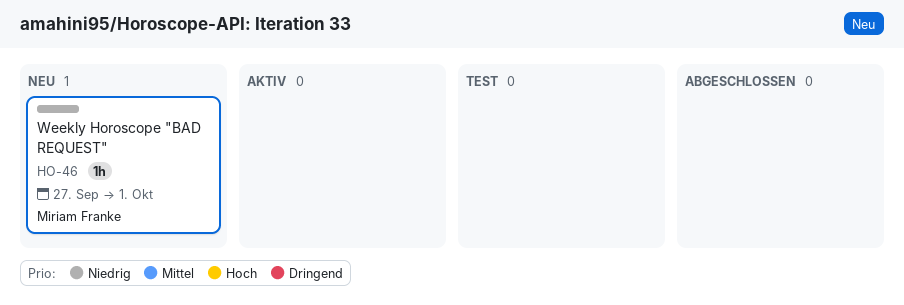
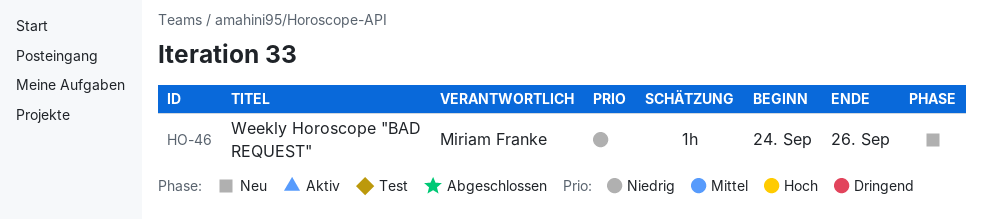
HO-46, start: Sep 27 -> Sep 24
HO-46, due: Oct 1 -> Sep 26

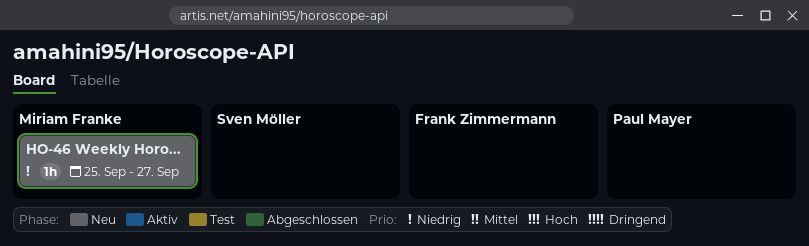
HO-46, start: Sep 24 -> Sep 25
HO-46, due: Sep 26 -> Sep 27

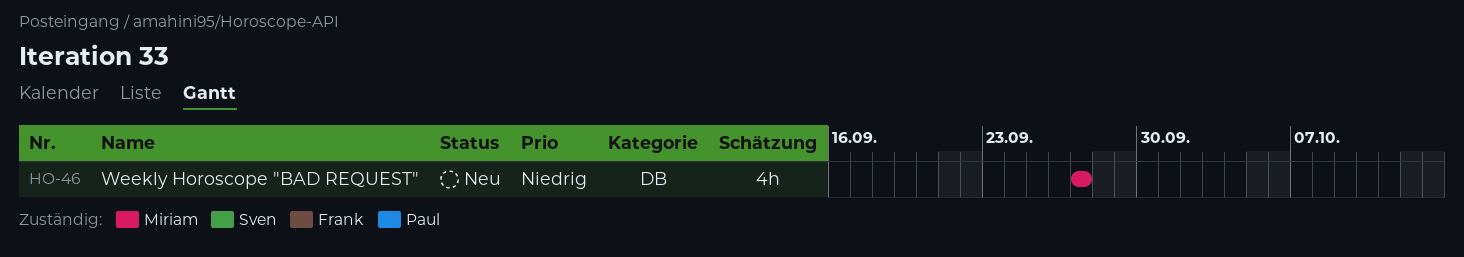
HO-46, estimate: 1h -> 4h
HO-46, start: Sep 25 -> Sep 27

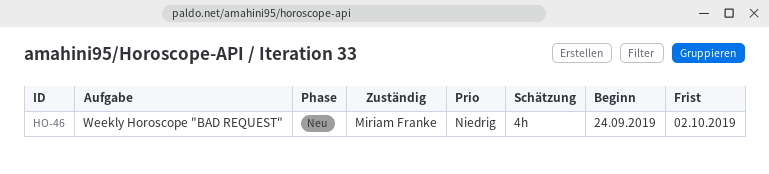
HO-46, start: Sep 27 -> Sep 24
HO-46, due: Sep 27 -> Oct 2

